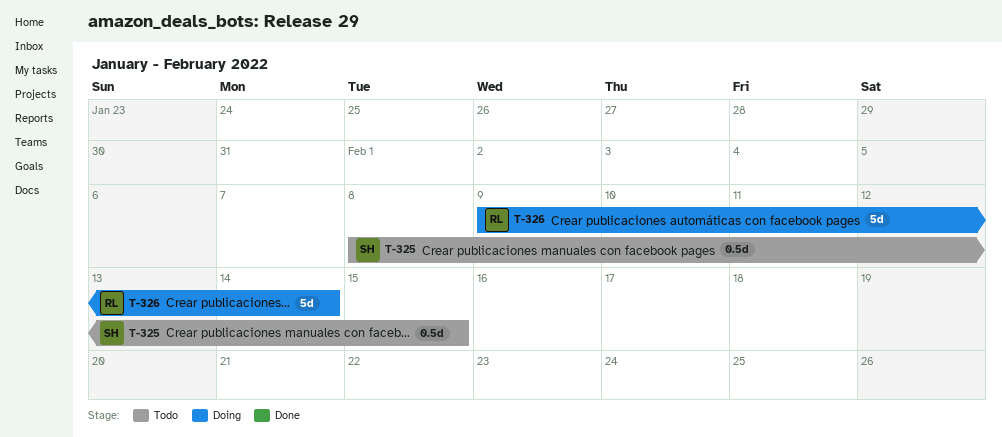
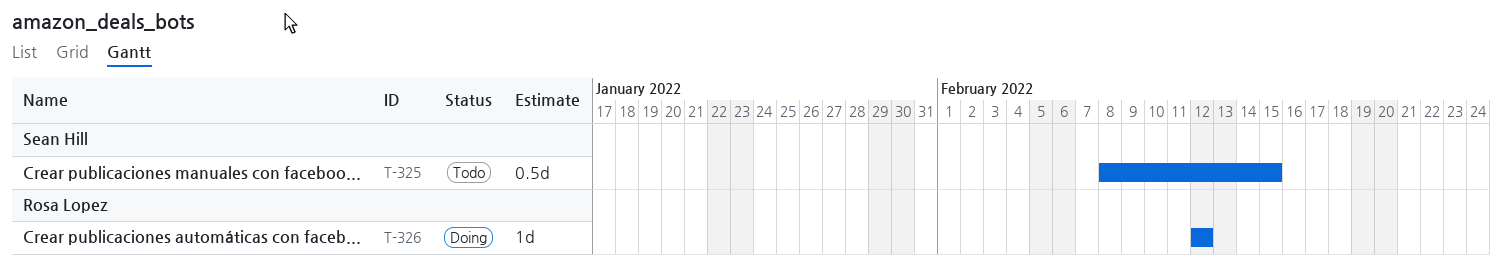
T-326, estimate: 5d -> 1d
T-326, start: Feb 9 -> Feb 12
T-326, due: Feb 14 -> Feb 12

